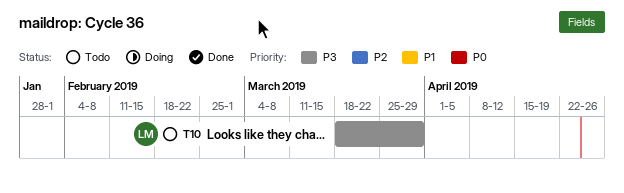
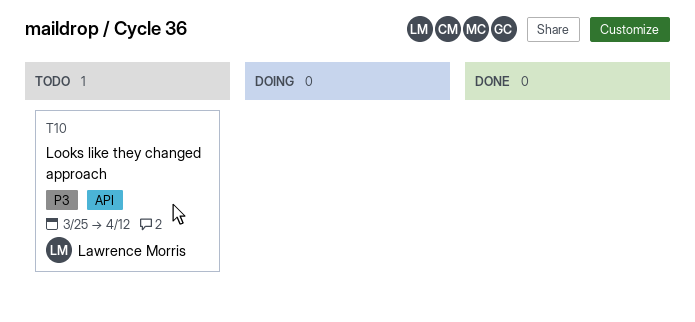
T10, start: Mar 18 -> Mar 25
T10, due: Mar 29 -> Apr 12

